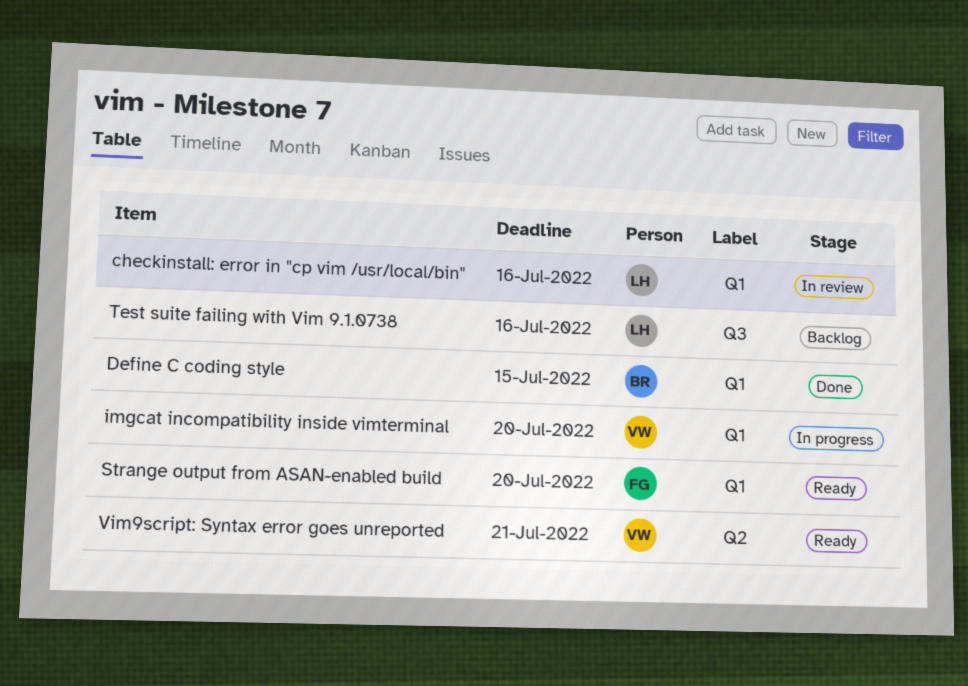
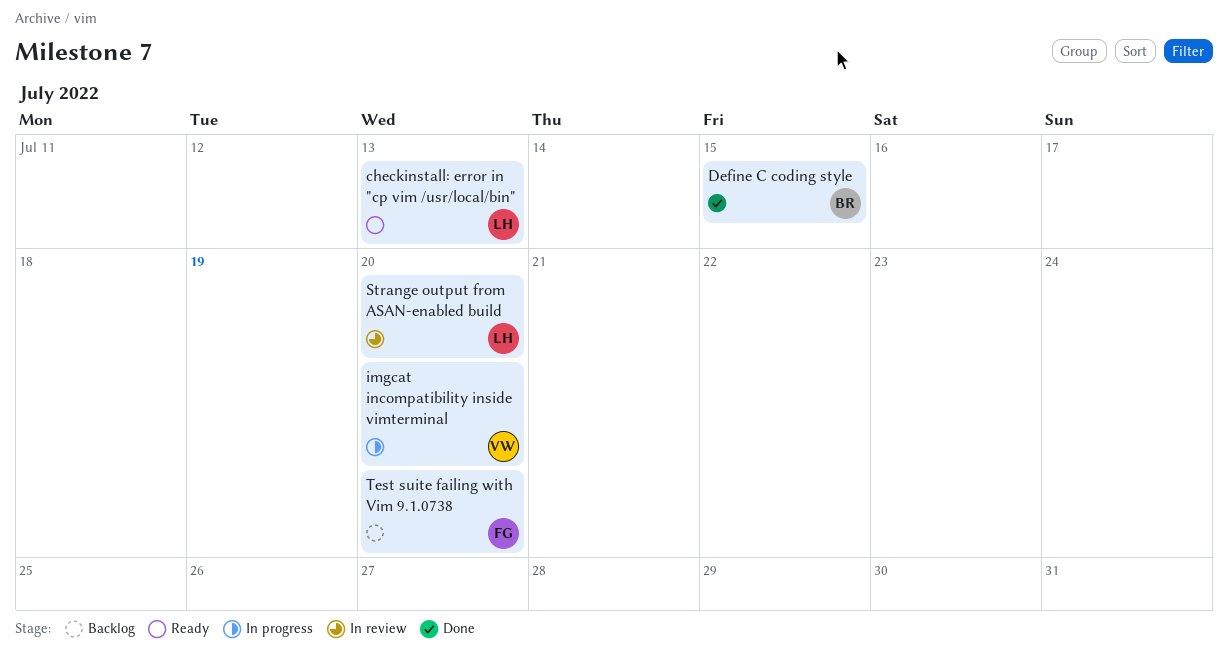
checkinstall: error in "cp vim /usr/local/bin", status: In review -> Ready
checkinstall: error in "cp vim /usr/local/bin", due: Jul 16 -> Jul 13
Strange output from ASAN-enabled build, status: Ready -> In review
Strange output from ASAN-enabled build, owner: FG -> LH
Test suite failing with Vim 9.1.0738, owner: LH -> FG
Test suite failing with Vim 9.1.0738, due: Jul 16 -> Jul 20
Vim9script: Syntax error goes unreported: present -> none

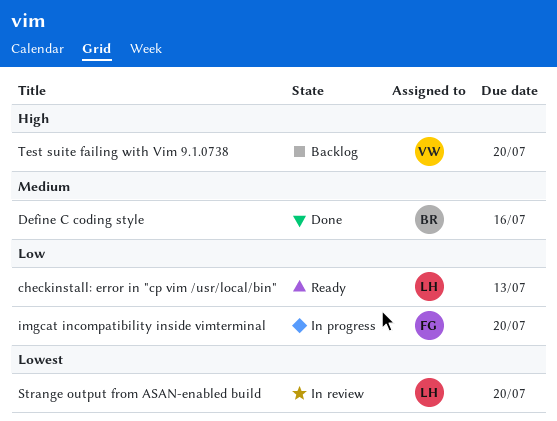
Define C coding style, due: Jul 15 -> Jul 16
imgcat incompatibility inside vimterminal, owner: VW -> FG
Test suite failing with Vim 9.1.0738, owner: FG -> VW

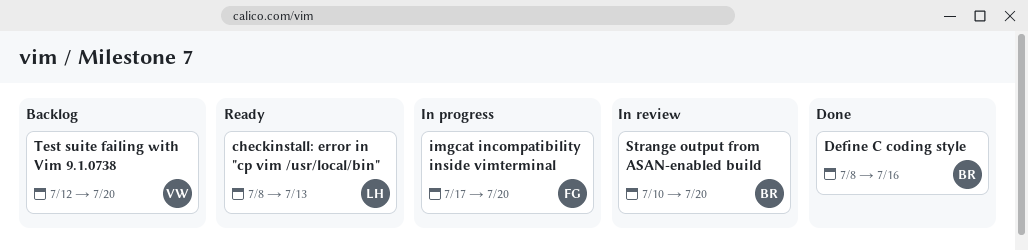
Strange output from ASAN-enabled build, owner: LH -> BR

